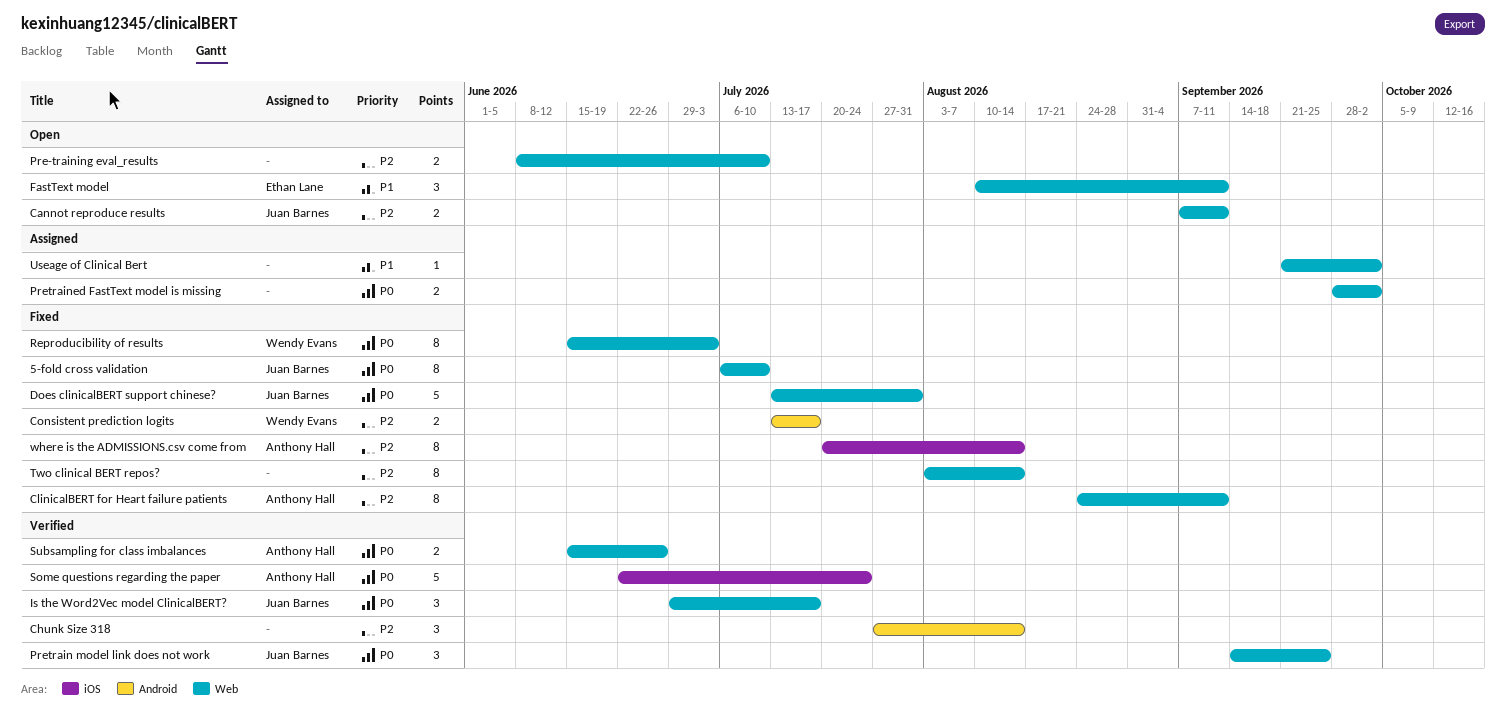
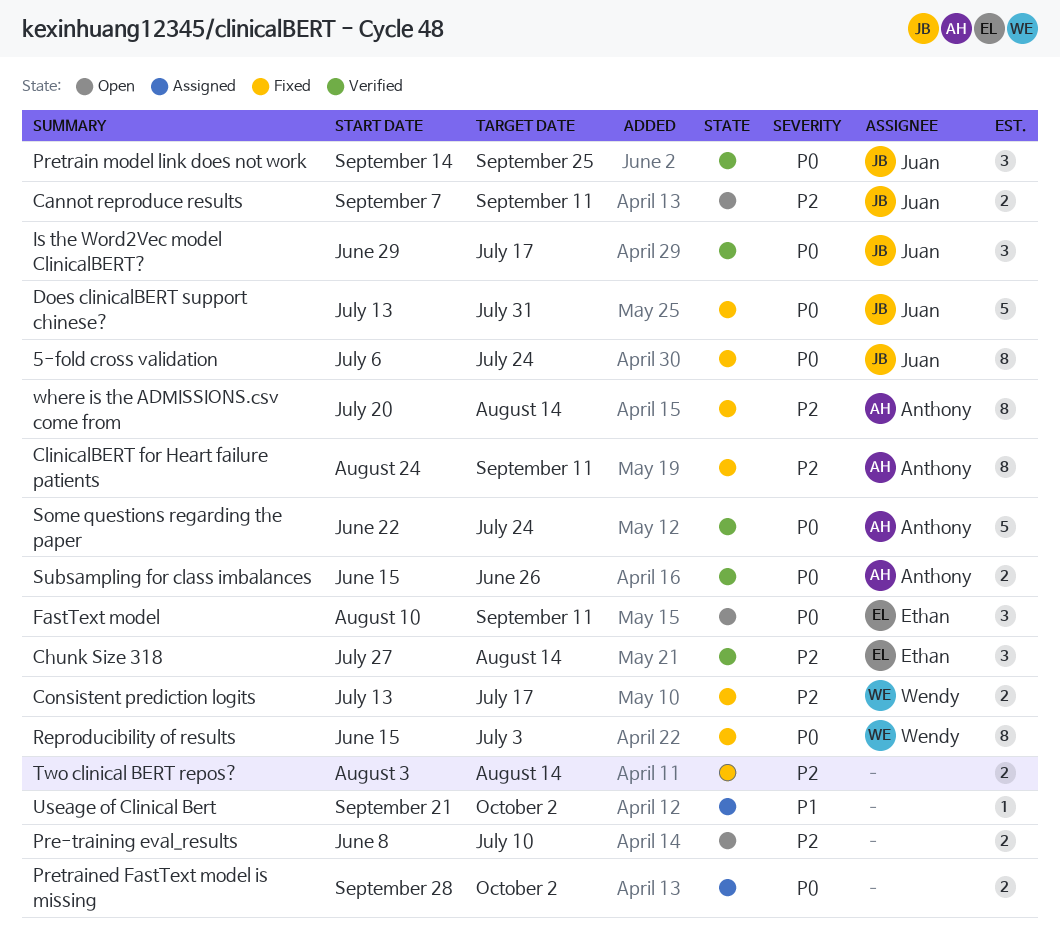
5-fold cross validation, due: Jul 10 -> Jul 24
Chunk Size 318, owner: none -> Ethan Lane
FastText model, priority: P1 -> P0
Two clinical BERT repos?, estimate: 8 -> 2

